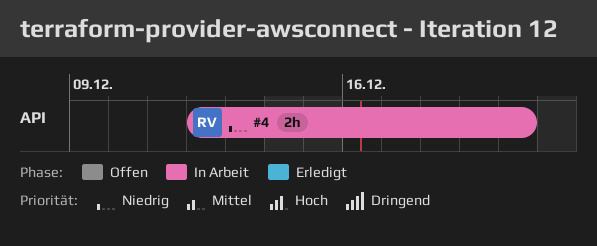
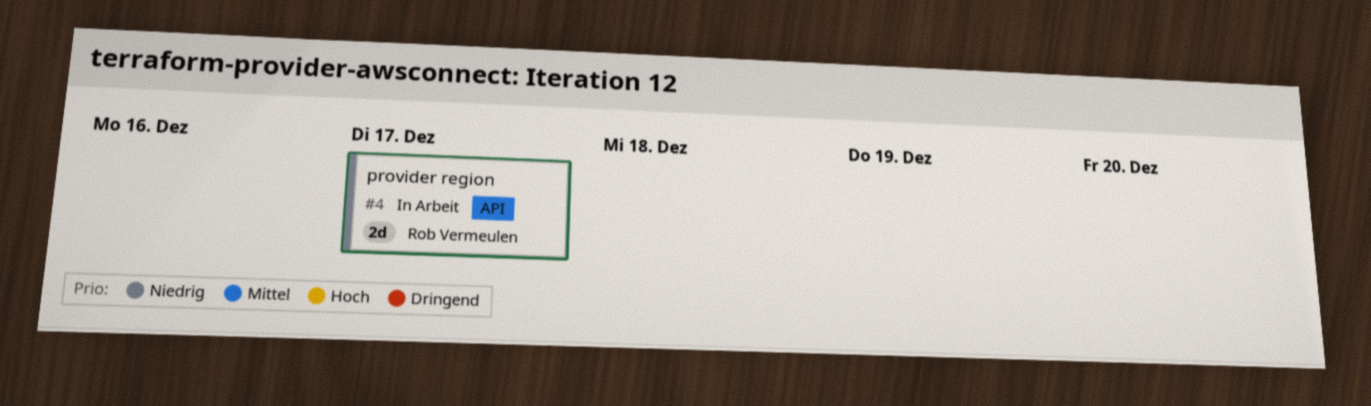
#4, estimate: 2h -> 2d
#4, due: Dec 20 -> Dec 17

